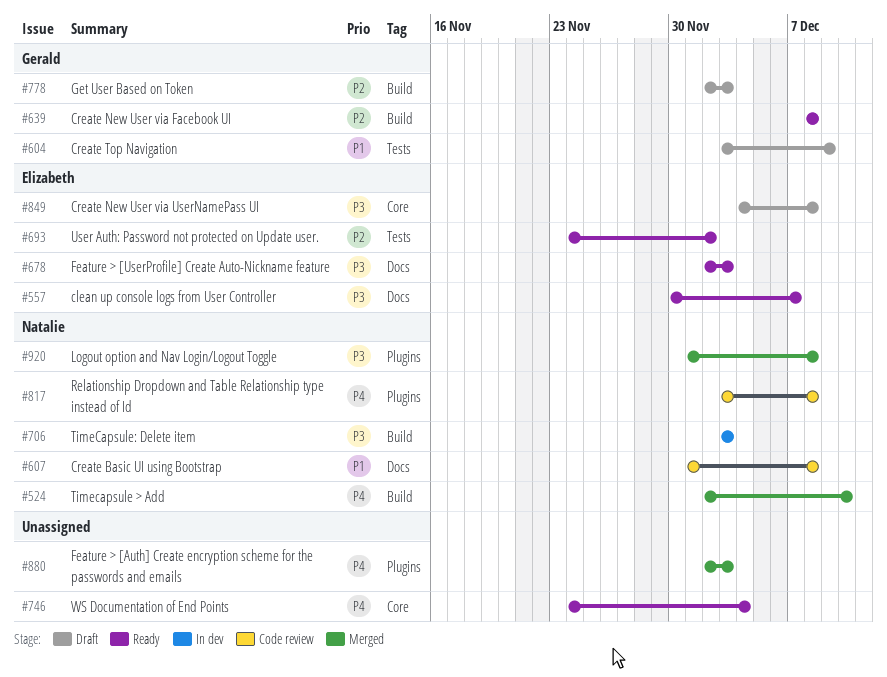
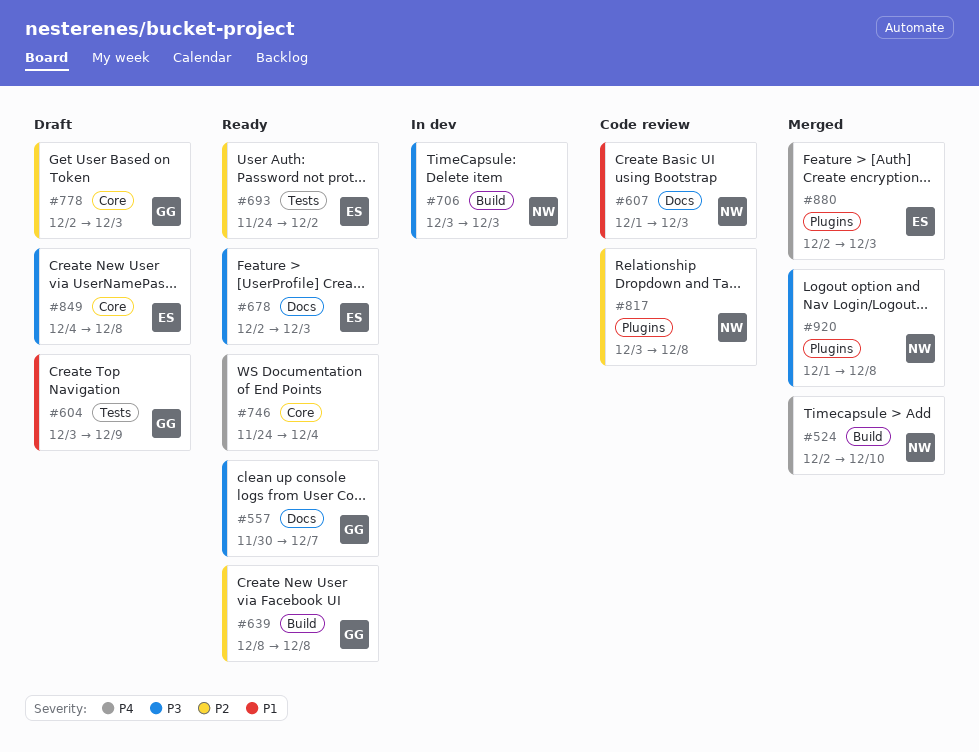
#557, owner: Elizabeth -> Gerald
#607, due: Dec 8 -> Dec 3
#778, label: Build -> Core
#817, priority: P4 -> P2
#880, owner: none -> Elizabeth

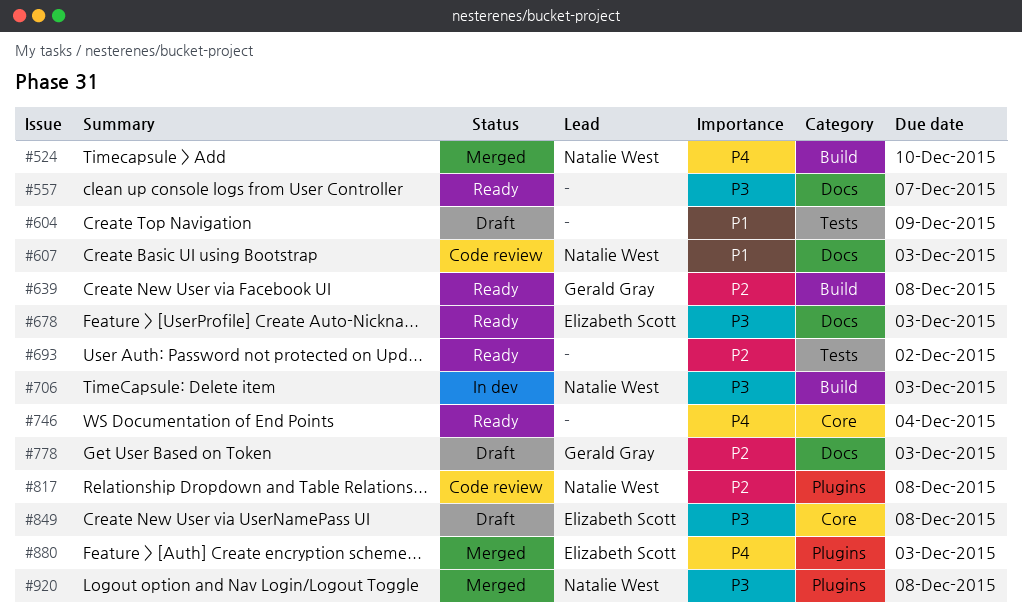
#557, owner: Gerald Gray -> none
#604, owner: Gerald Gray -> none
#693, owner: Elizabeth Scott -> none
#778, label: Core -> Docs

